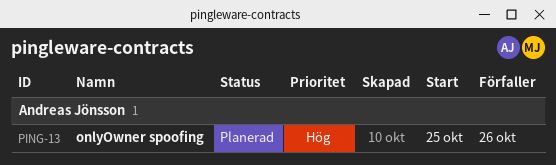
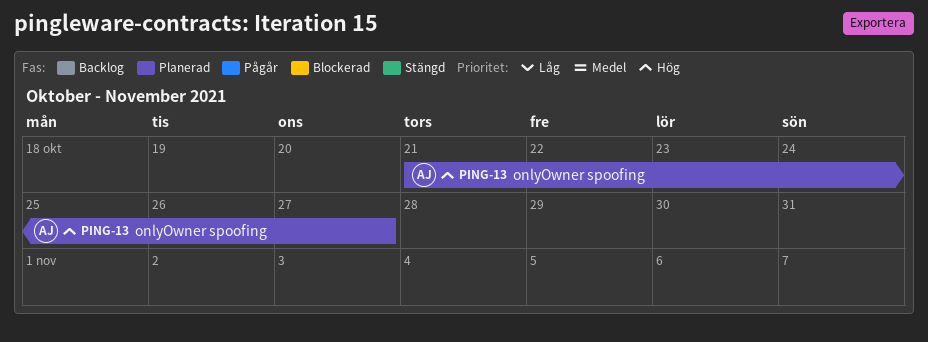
PING-13, start: Oct 25 -> Oct 21
PING-13, due: Oct 26 -> Oct 27

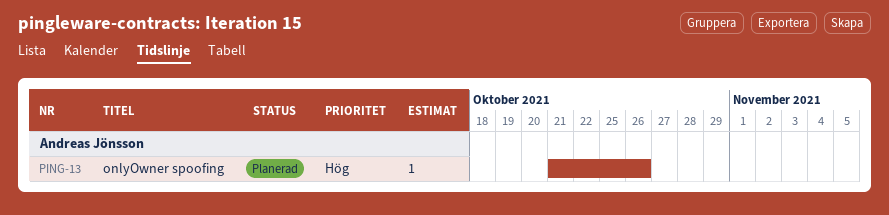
PING-13, due: Oct 27 -> Oct 26

